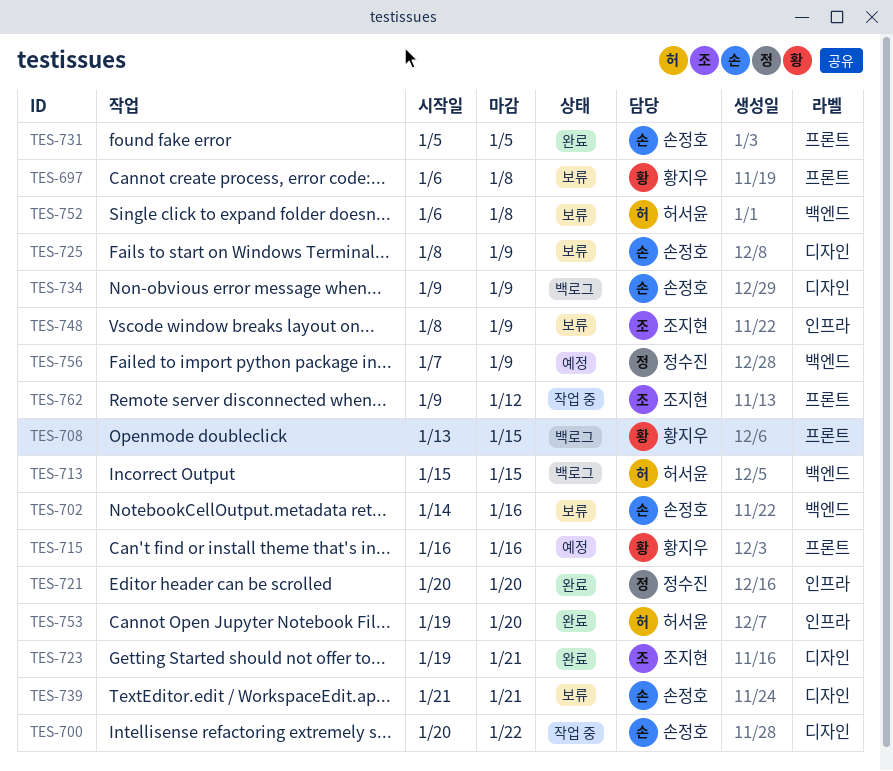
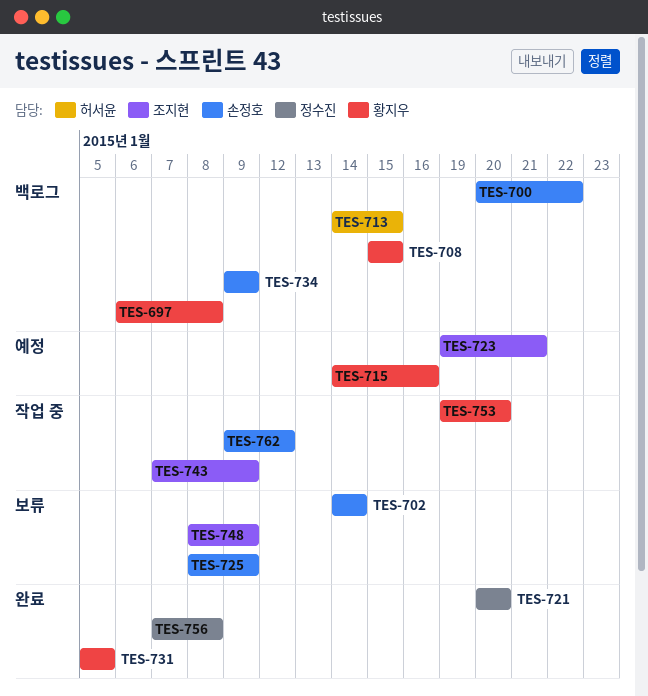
TES-697, status: 보류 -> 백로그
TES-700, status: 작업 중 -> 백로그
TES-702, due: Jan 16 -> Jan 14
TES-708, start: Jan 13 -> Jan 15
TES-713, start: Jan 15 -> Jan 14
TES-715, start: Jan 16 -> Jan 14
TES-723, status: 완료 -> 예정
TES-731, owner: 손정호 -> 황지우
TES-739: present -> none
TES-743: none -> present
TES-752: present -> none
TES-753, status: 완료 -> 작업 중
TES-753, owner: 허서윤 -> 황지우
TES-756, status: 예정 -> 완료
TES-756, due: Jan 9 -> Jan 8
TES-762, owner: 조지현 -> 손정호

